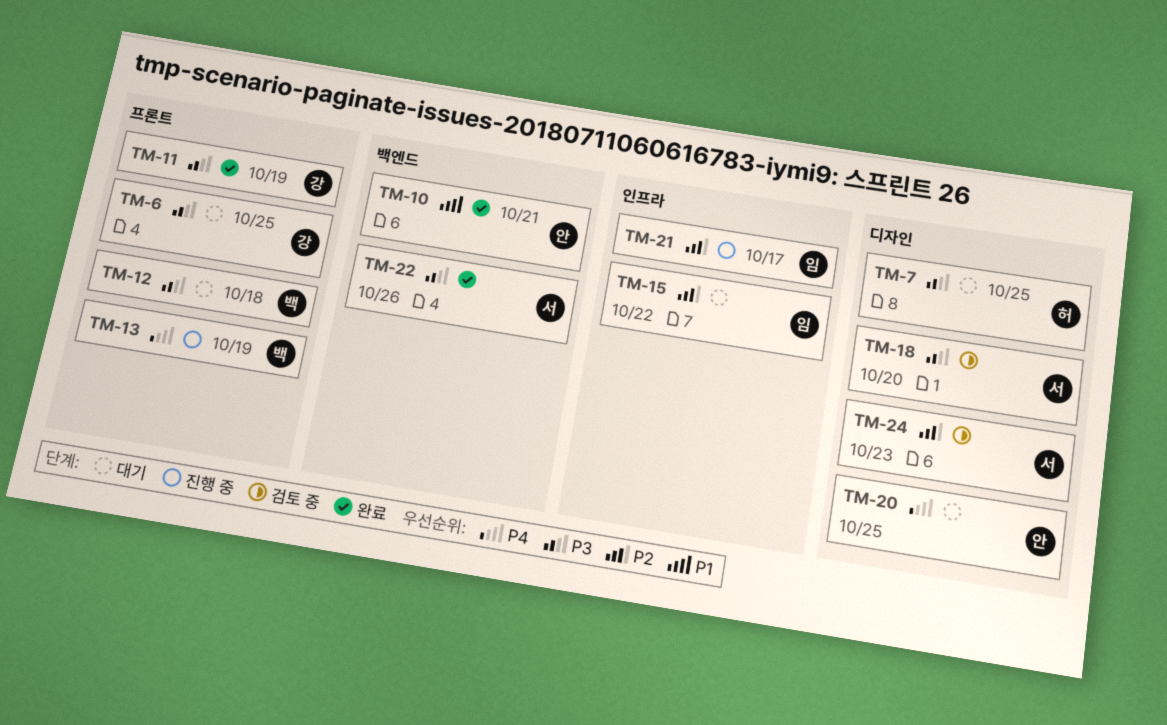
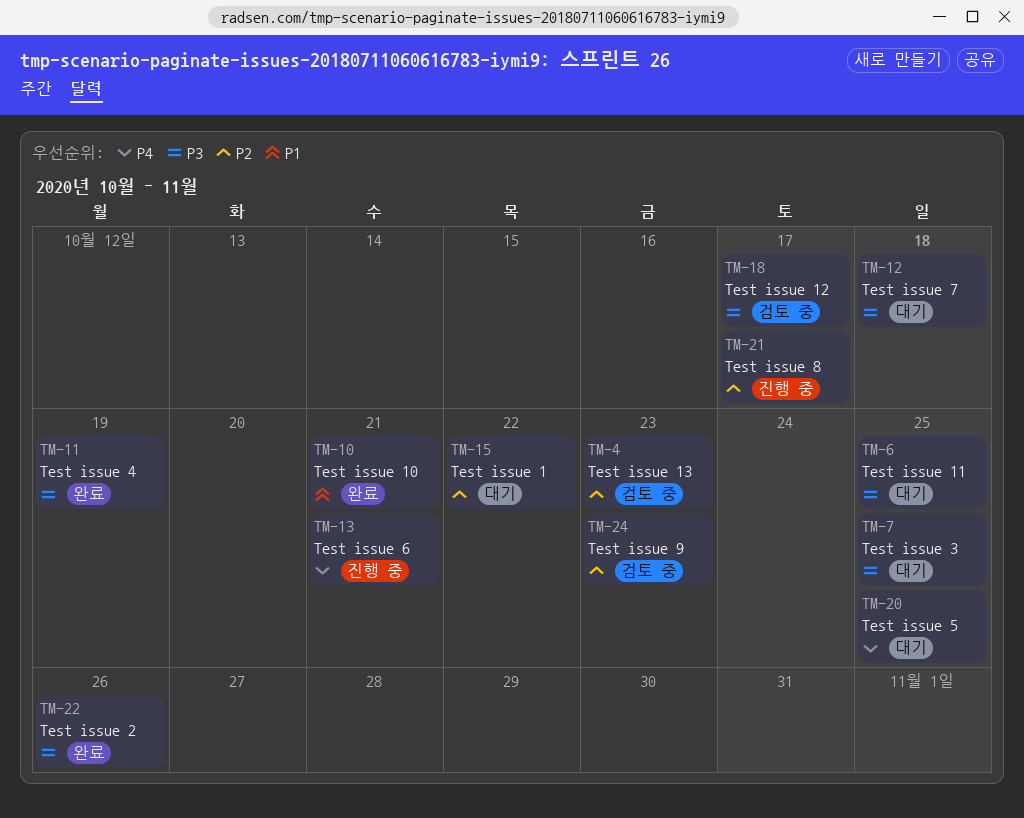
TM-4: none -> present
TM-13, due: Oct 19 -> Oct 21
TM-18, due: Oct 20 -> Oct 17

